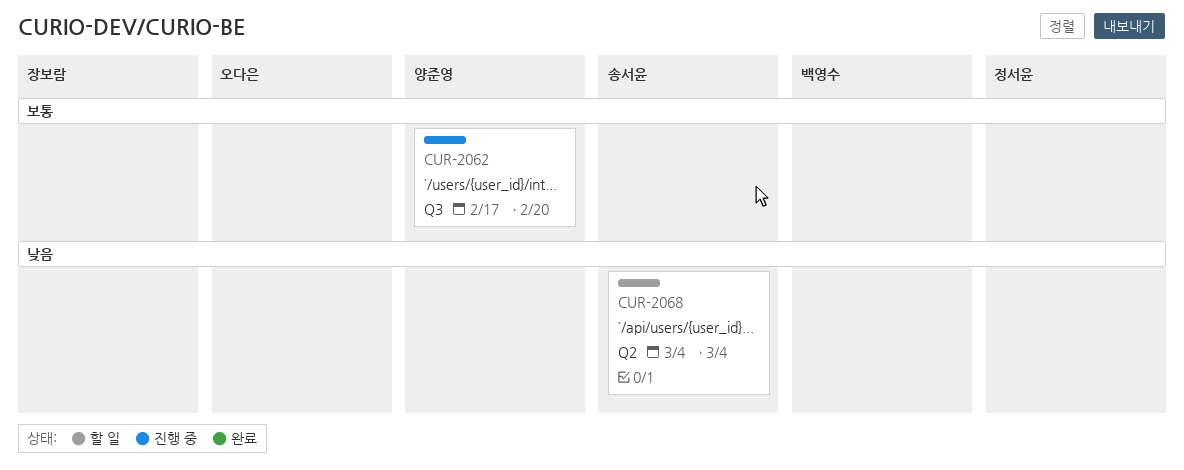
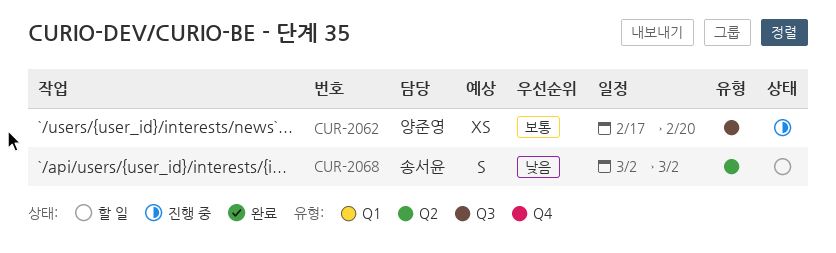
CUR-2068, start: Mar 4 -> Mar 2
CUR-2068, due: Mar 4 -> Mar 2

